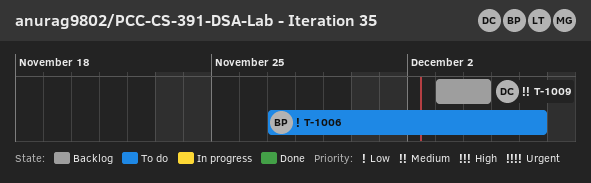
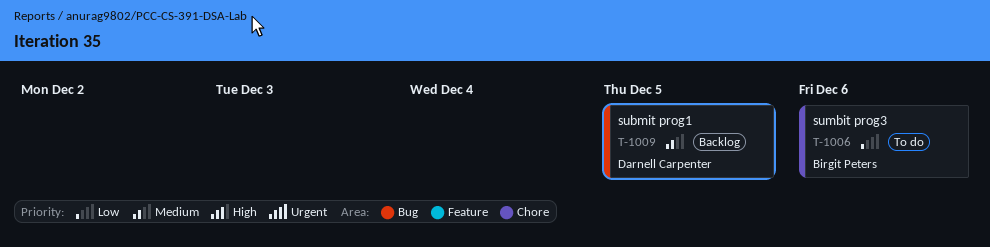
T-1009, due: Dec 4 -> Dec 5

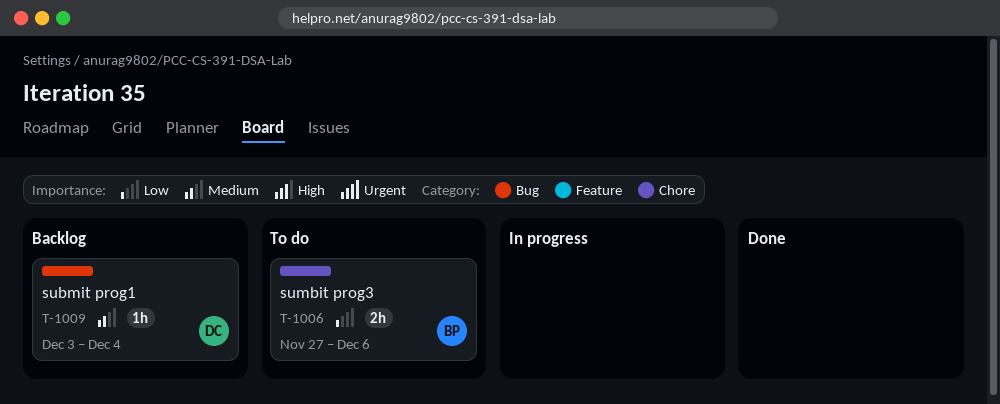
T-1009, due: Dec 5 -> Dec 4

